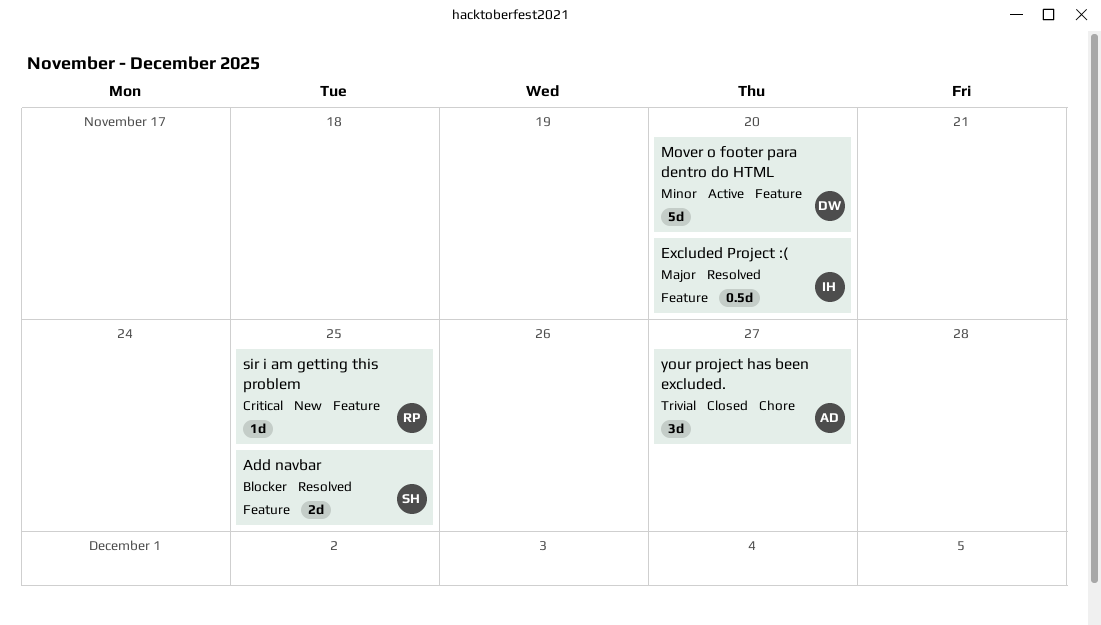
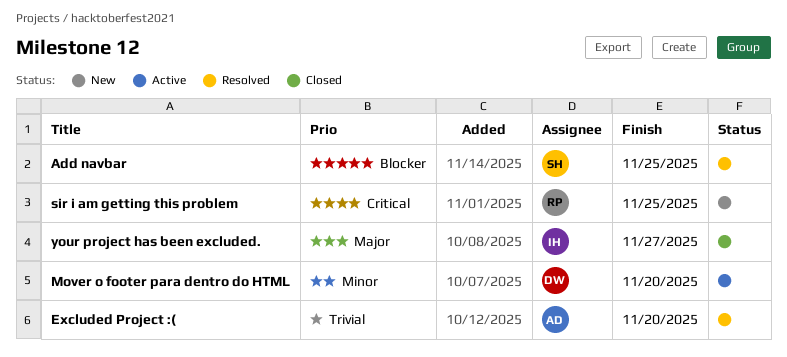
Excluded Project :(, owner: IH -> AD
Excluded Project :(, priority: Major -> Trivial
your project has been excluded., owner: AD -> IH
your project has been excluded., priority: Trivial -> Major

